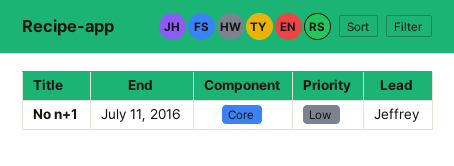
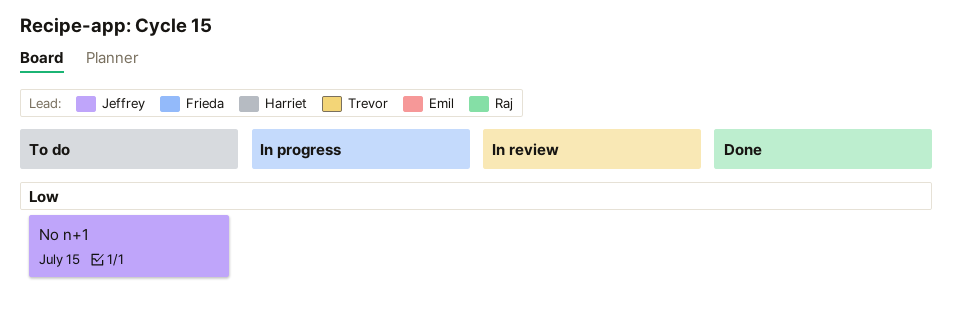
No n+1, due: Jul 11 -> Jul 15

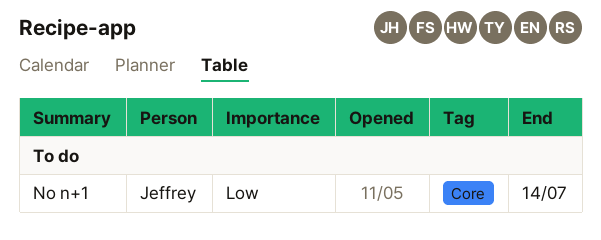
No n+1, due: Jul 15 -> Jul 14

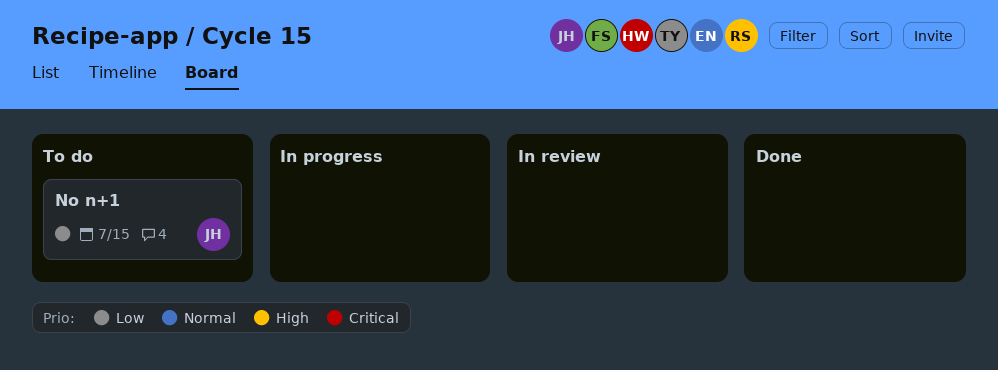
No n+1, due: Jul 14 -> Jul 15

